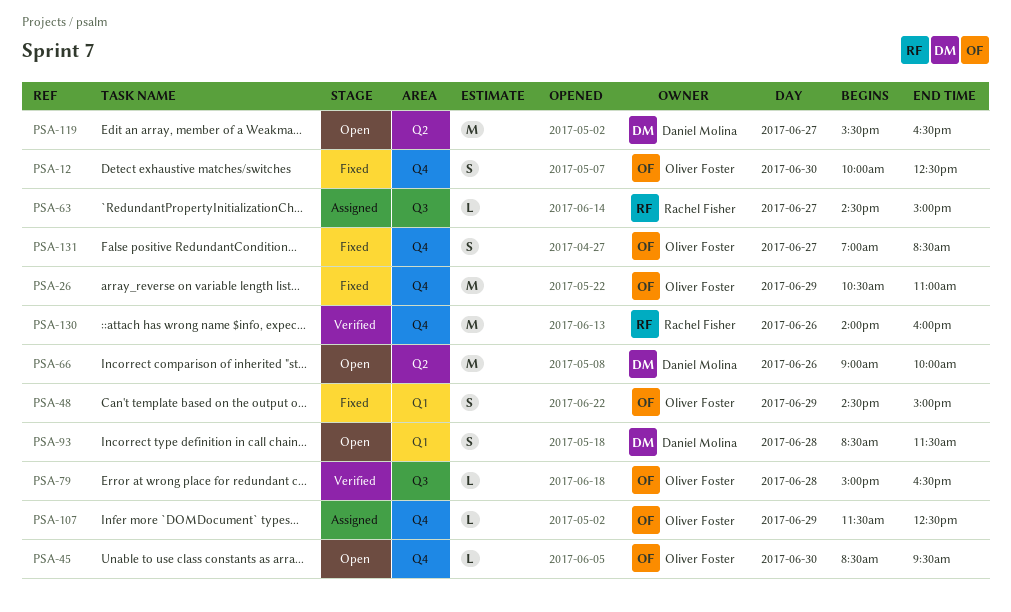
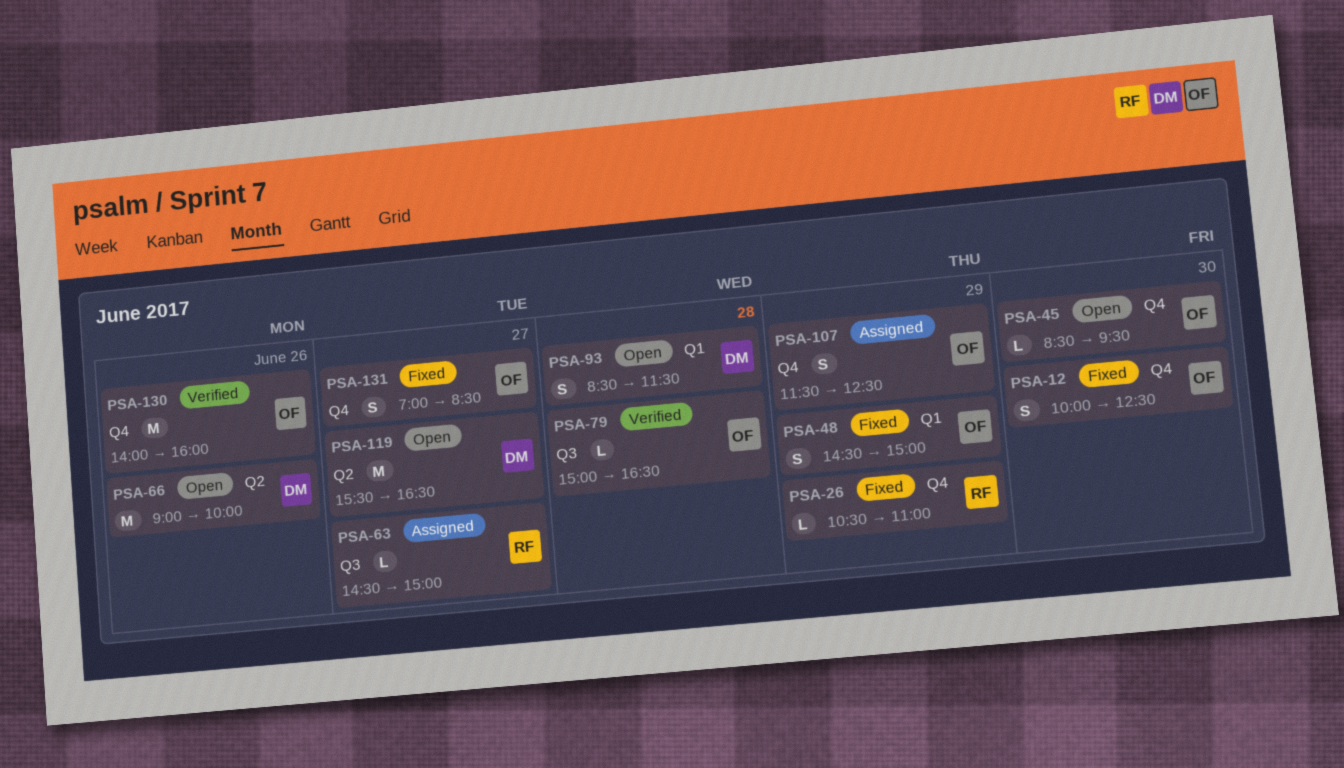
PSA-26, owner: Oliver Foster -> Rachel Fisher
PSA-26, estimate: M -> L
PSA-107, estimate: L -> S
PSA-130, owner: Rachel Fisher -> Oliver Foster

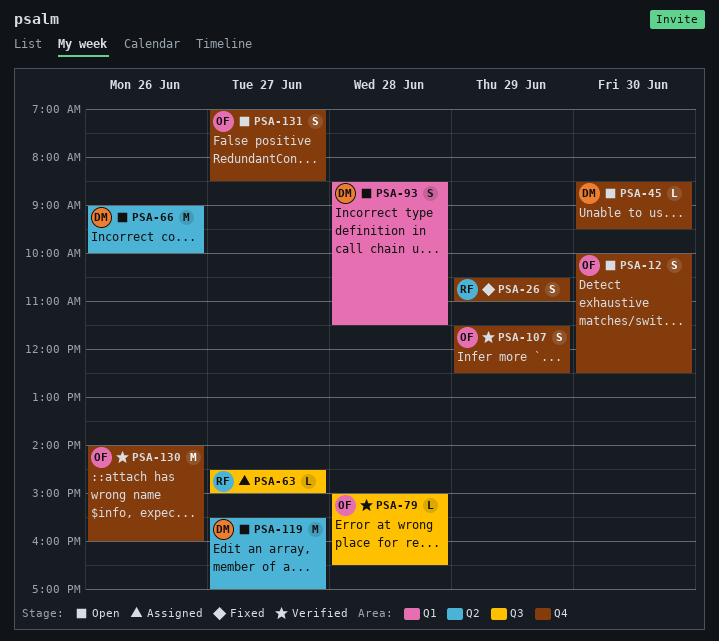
PSA-12, status: Fixed -> Open
PSA-26, estimate: L -> S
PSA-45, owner: OF -> DM
PSA-48: present -> none
PSA-107, status: Assigned -> Verified
PSA-119, ends: 16:30 -> 17:00
PSA-131, status: Fixed -> Open

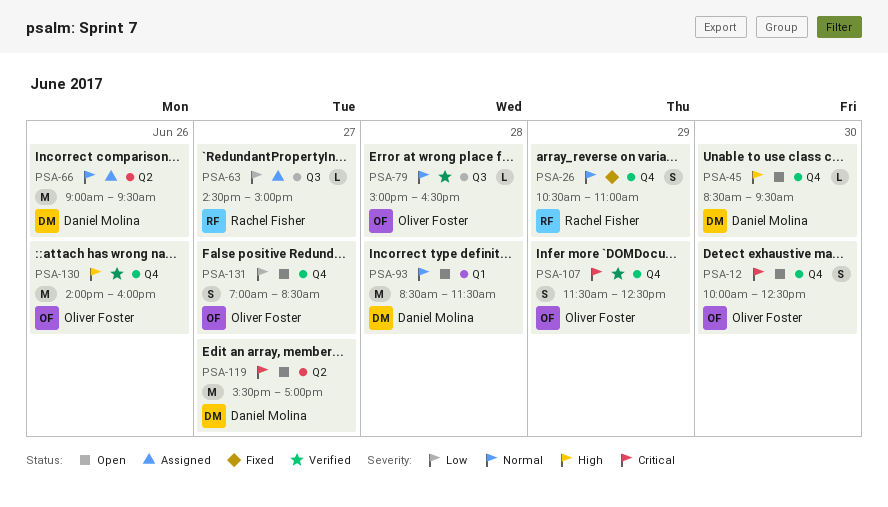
PSA-66, status: Open -> Assigned
PSA-66, ends: 10:00 -> 09:30
PSA-93, estimate: S -> M

